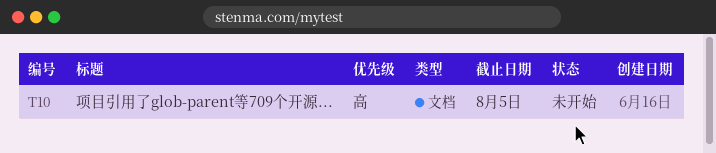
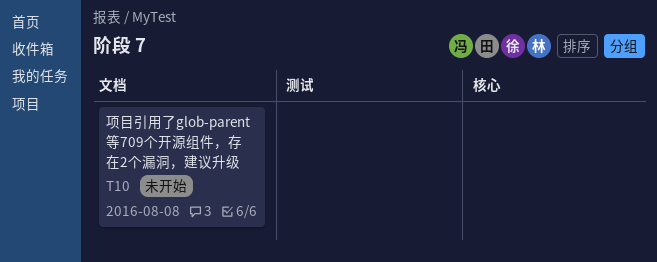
T10, due: Aug 5 -> Aug 8

